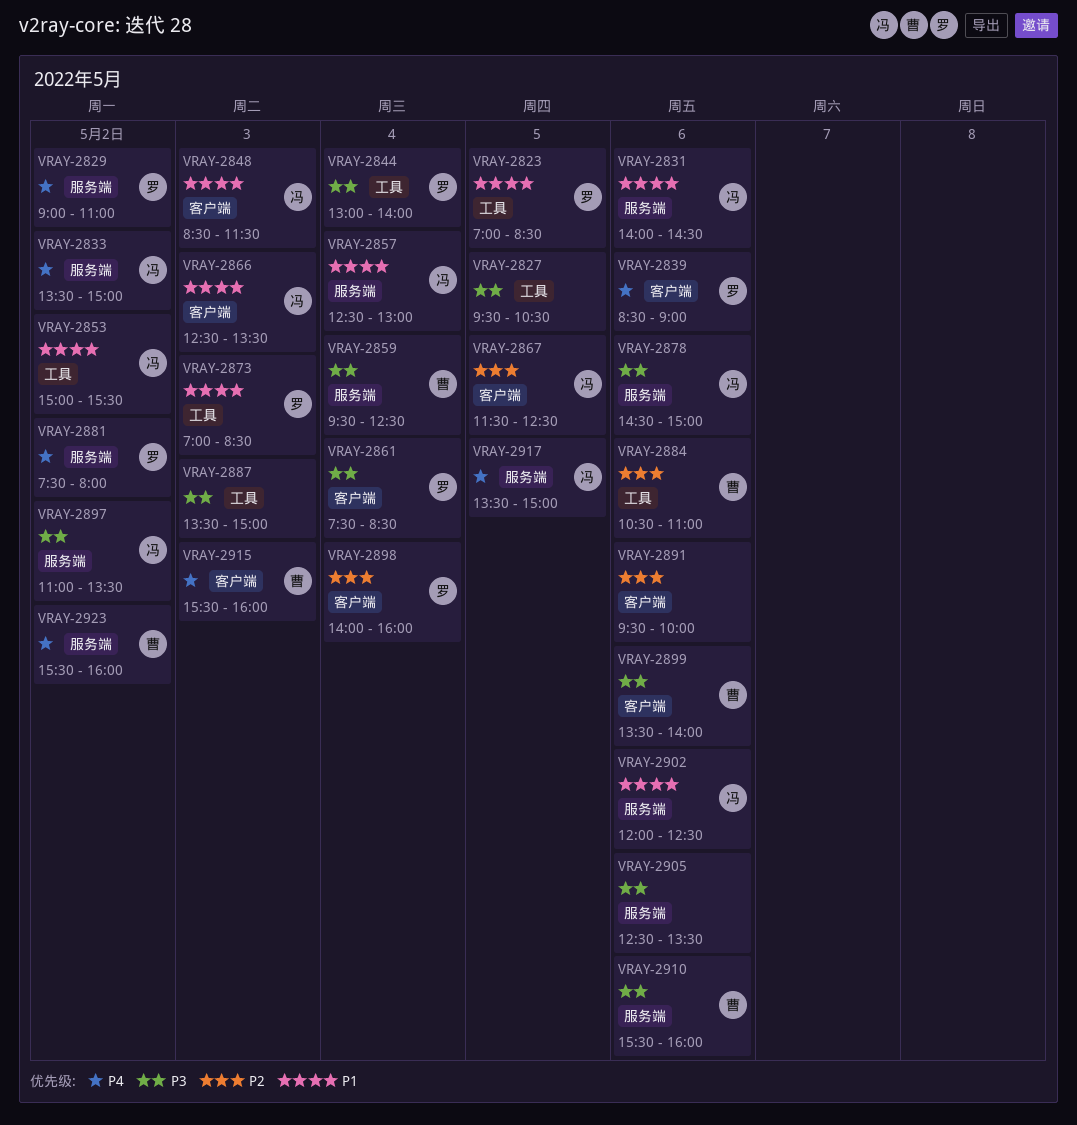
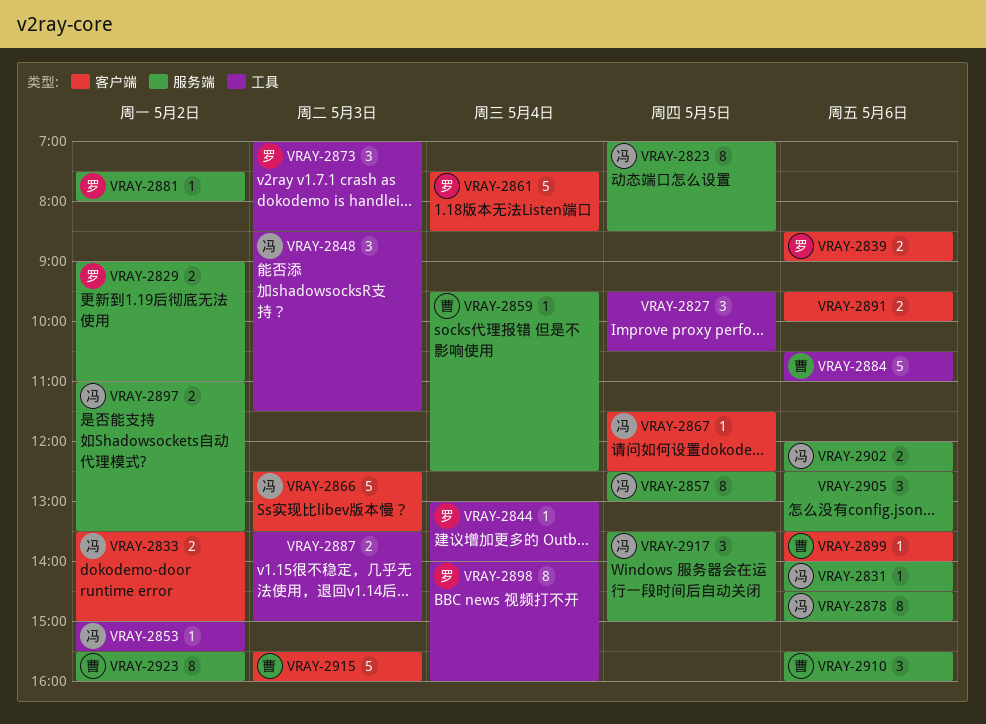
VRAY-2823, owner: 罗 -> 冯
VRAY-2823, label: 工具 -> 服务端
VRAY-2833, label: 服务端 -> 客户端
VRAY-2848, label: 客户端 -> 工具
VRAY-2857, day: May 4 -> May 5
VRAY-2898, label: 客户端 -> 工具

